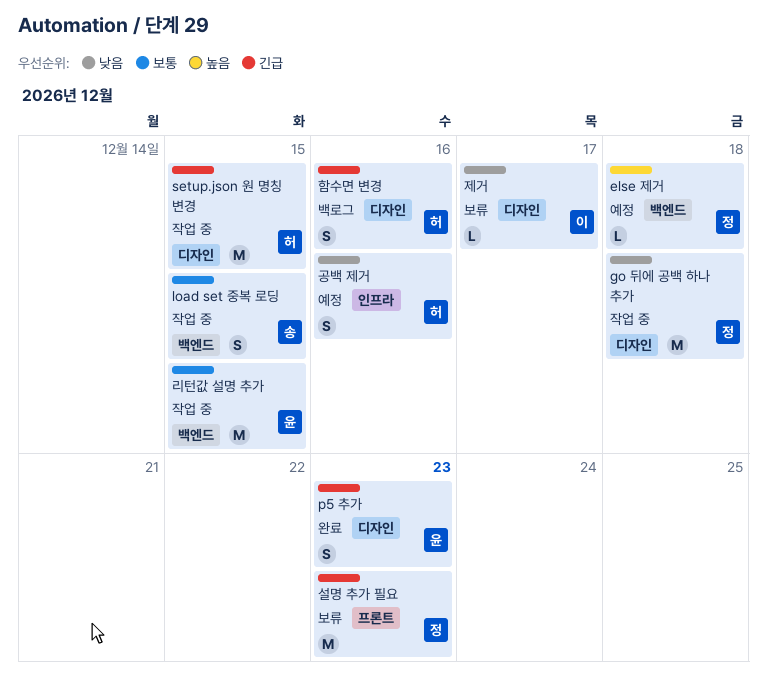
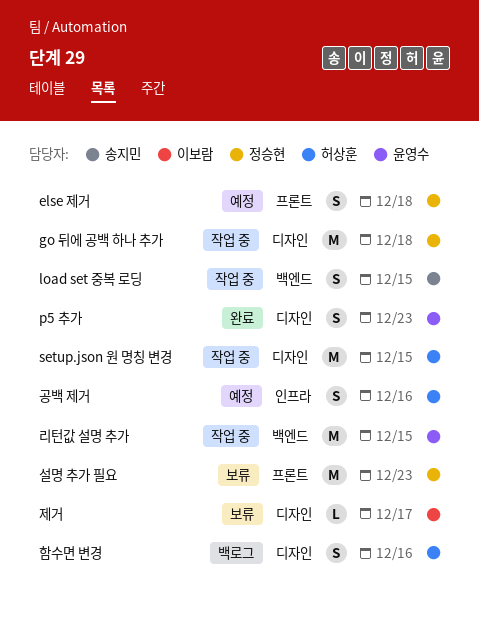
else 제거, label: 백엔드 -> 프론트
else 제거, estimate: L -> S

